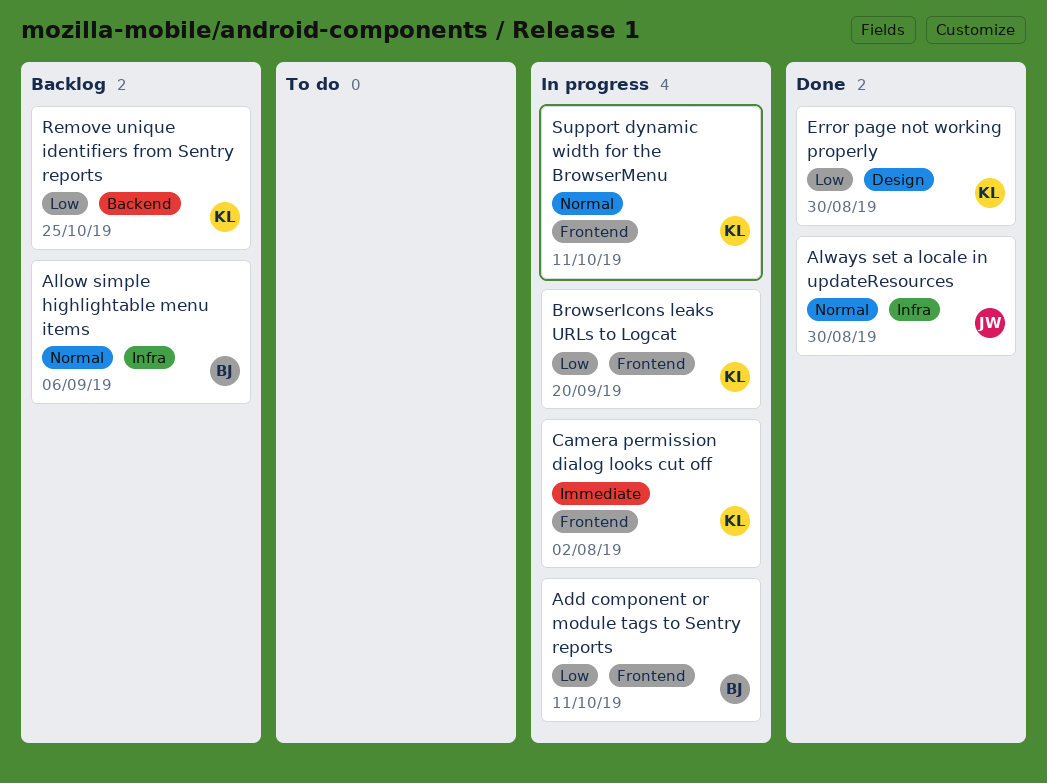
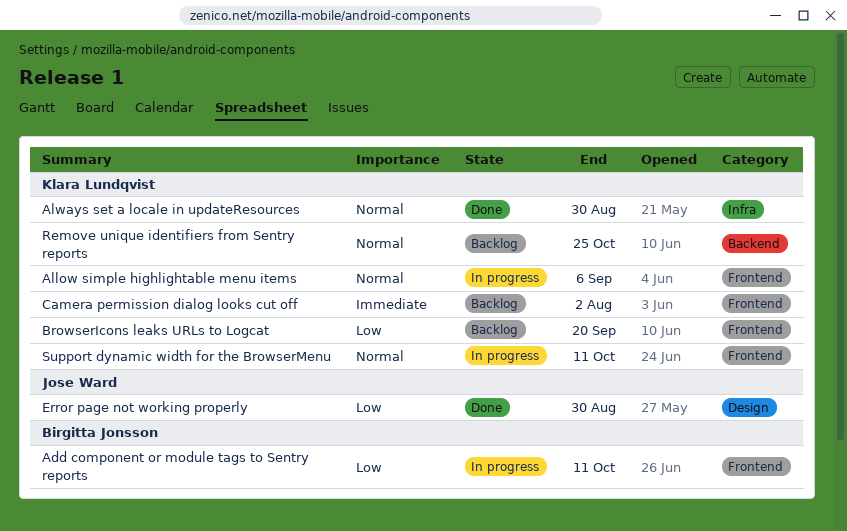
Allow simple highlightable menu items, status: Backlog -> In progress
Allow simple highlightable menu items, owner: Birgitta Jonsson -> Klara Lundqvist
Allow simple highlightable menu items, label: Infra -> Frontend
Always set a locale in updateResources, owner: Jose Ward -> Klara Lundqvist
BrowserIcons leaks URLs to Logcat, status: In progress -> Backlog
Camera permission dialog looks cut off, status: In progress -> Backlog
Error page not working properly, owner: Klara Lundqvist -> Jose Ward
Remove unique identifiers from Sentry reports, priority: Low -> Normal

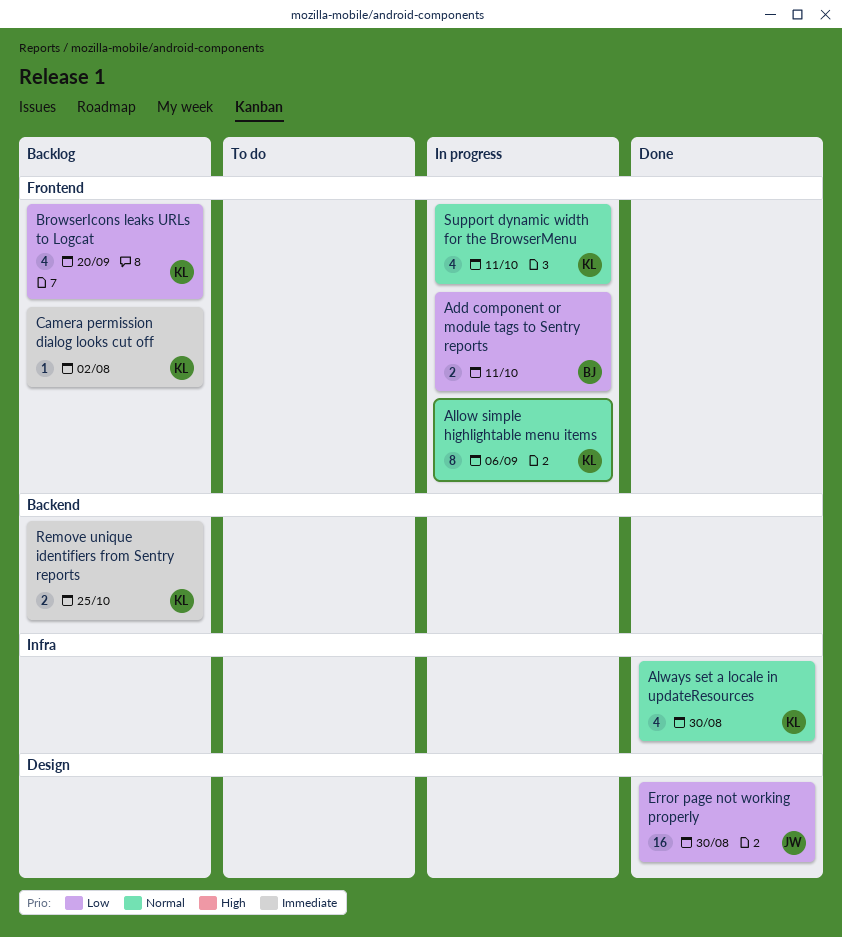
Remove unique identifiers from Sentry reports, priority: Normal -> Immediate

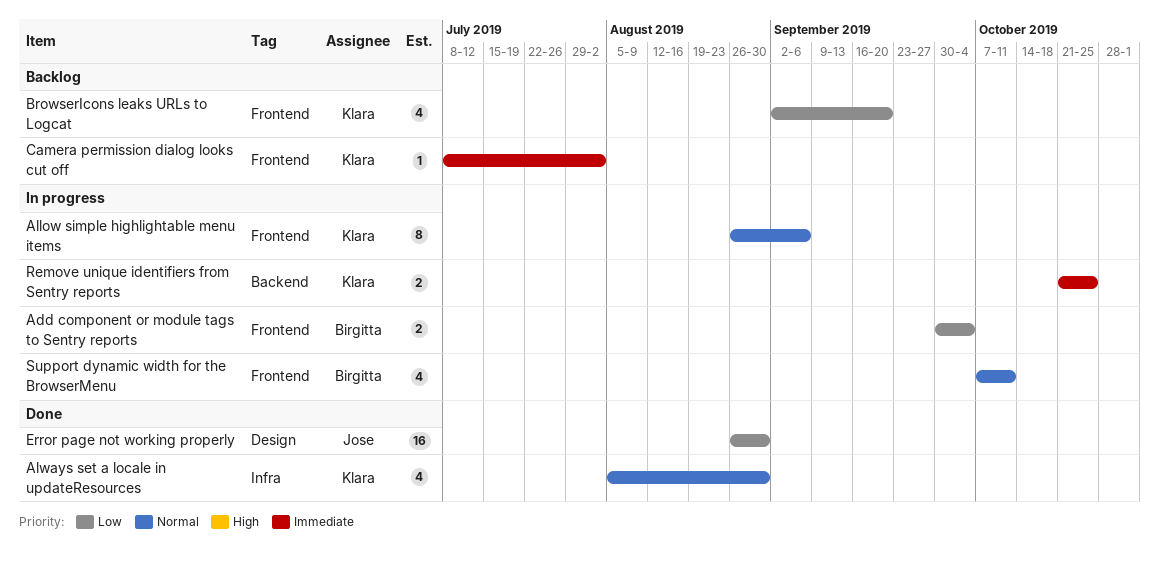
Add component or module tags to Sentry reports, due: Oct 11 -> Oct 4
Remove unique identifiers from Sentry reports, status: Backlog -> In progress
Support dynamic width for the BrowserMenu, owner: Klara -> Birgitta

